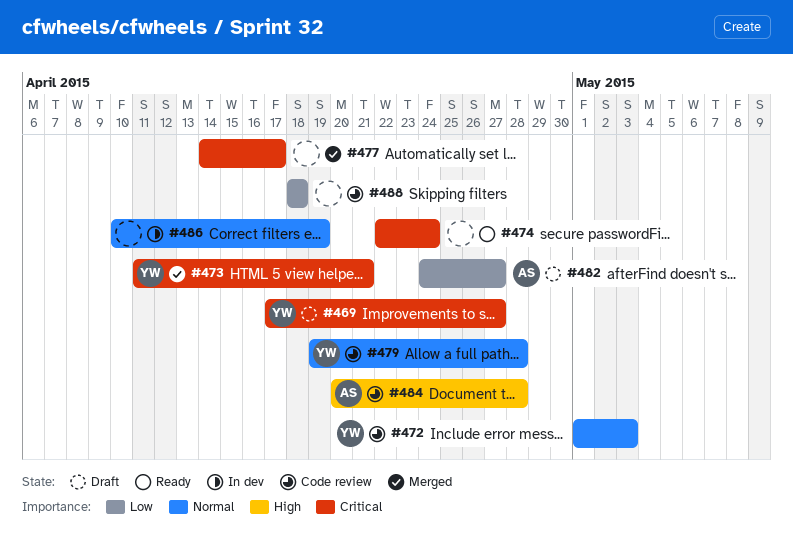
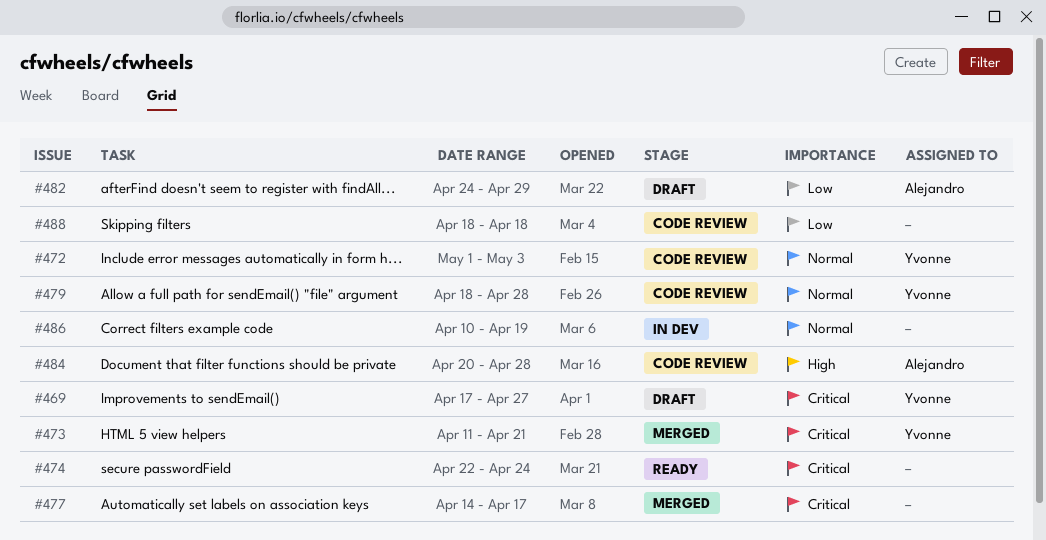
#479, start: Apr 19 -> Apr 18
#482, due: Apr 27 -> Apr 29

